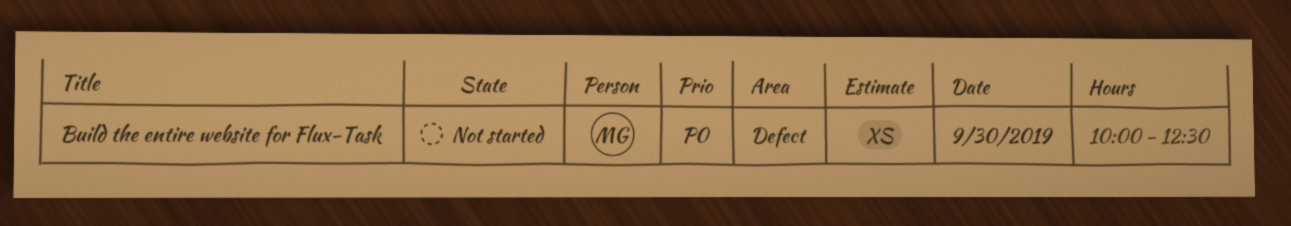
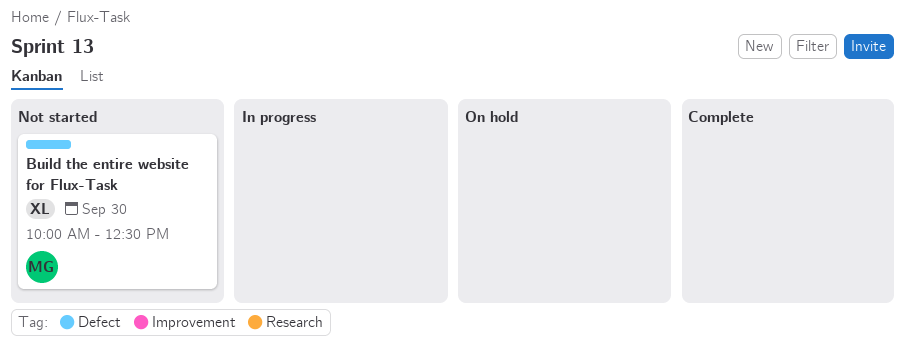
Build the entire website for Flux-Task, estimate: XS -> XL

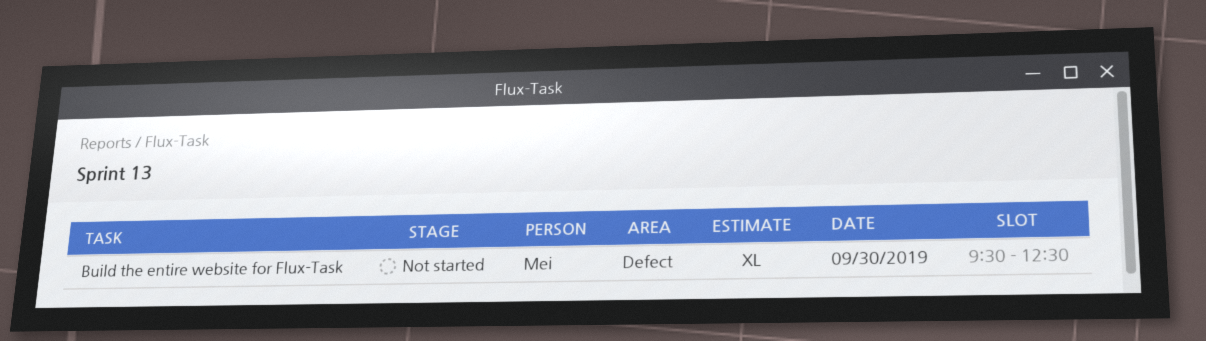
Build the entire website for Flux-Task, begins: 10:00 -> 09:30

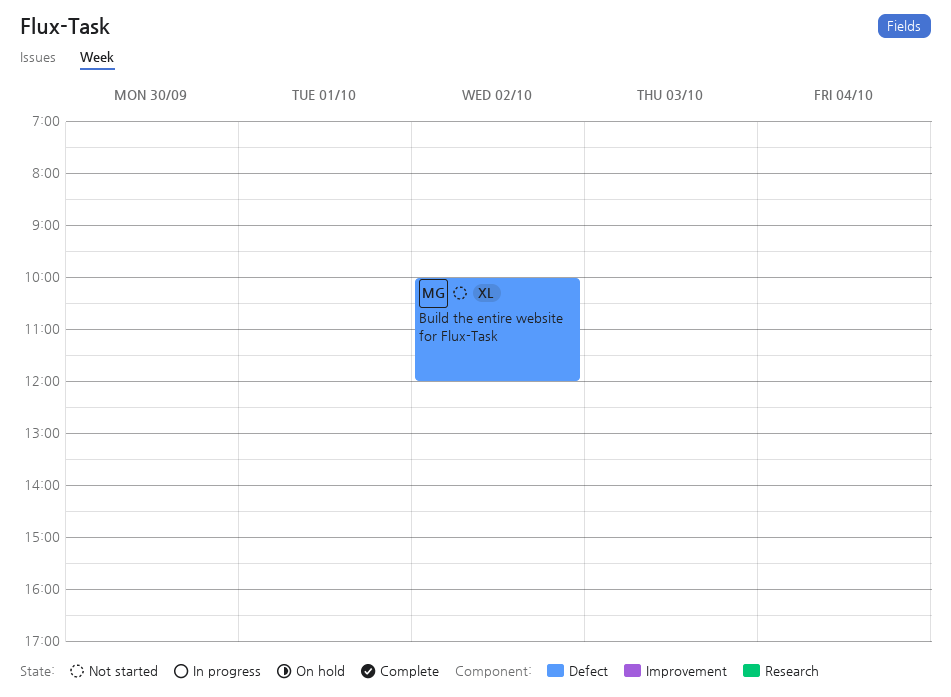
Build the entire website for Flux-Task, day: Sep 30 -> Oct 2
Build the entire website for Flux-Task, begins: 09:30 -> 10:00
Build the entire website for Flux-Task, ends: 12:30 -> 12:00

